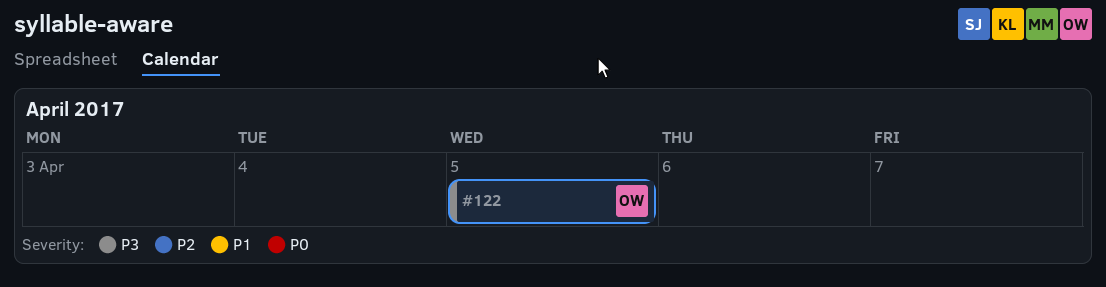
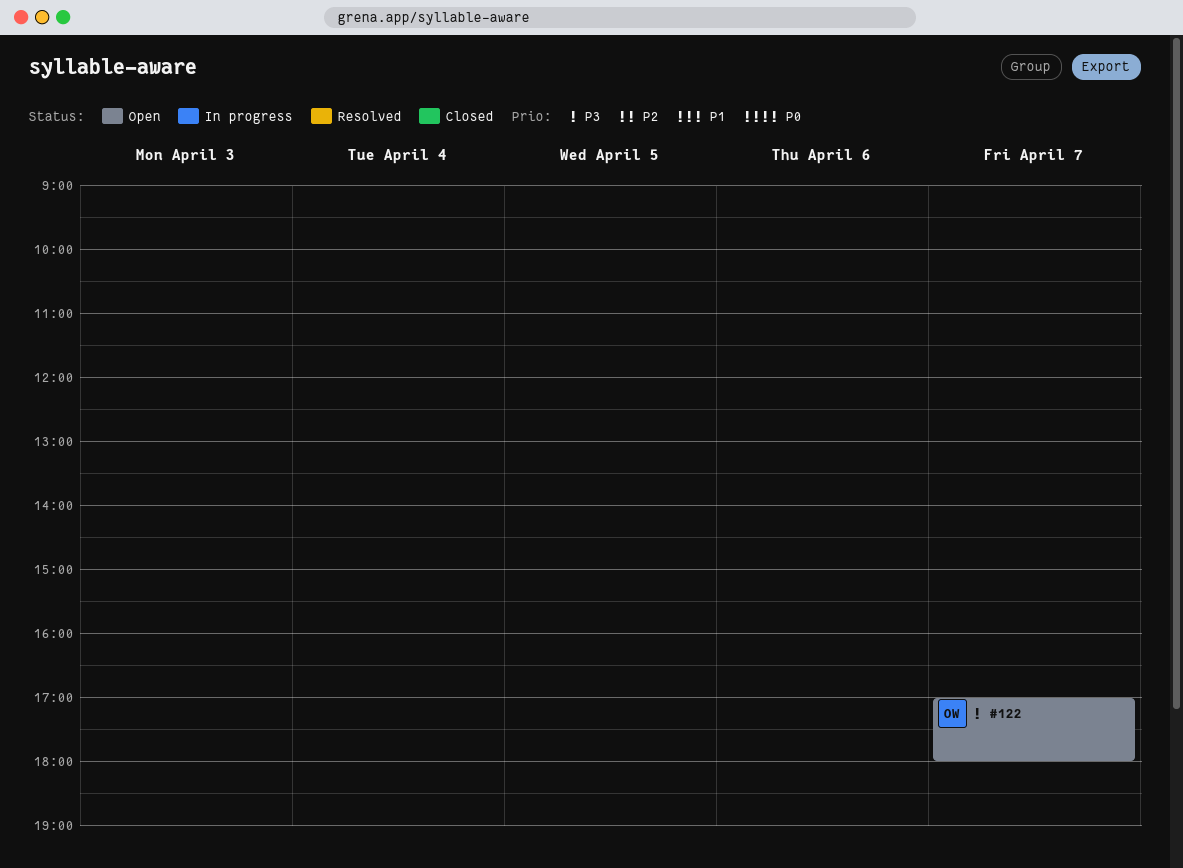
#122, day: Apr 5 -> Apr 7

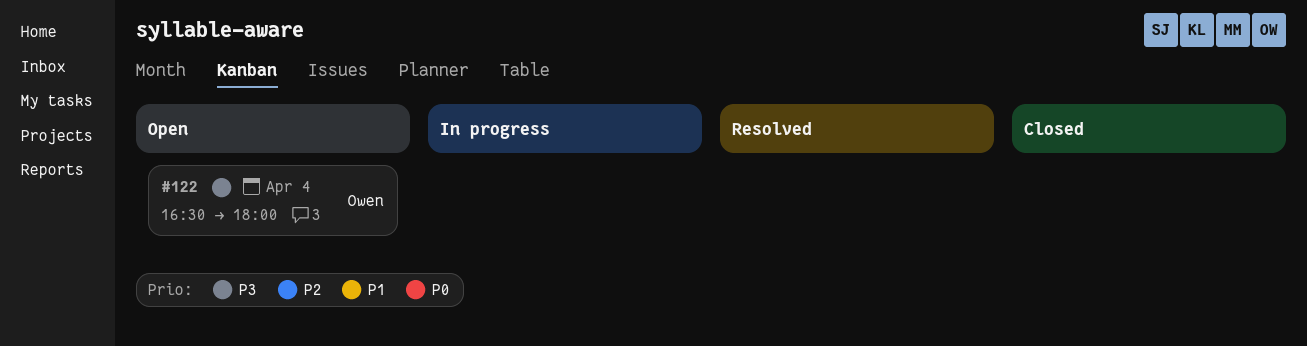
#122, day: Apr 7 -> Apr 4
#122, begins: 17:00 -> 16:30

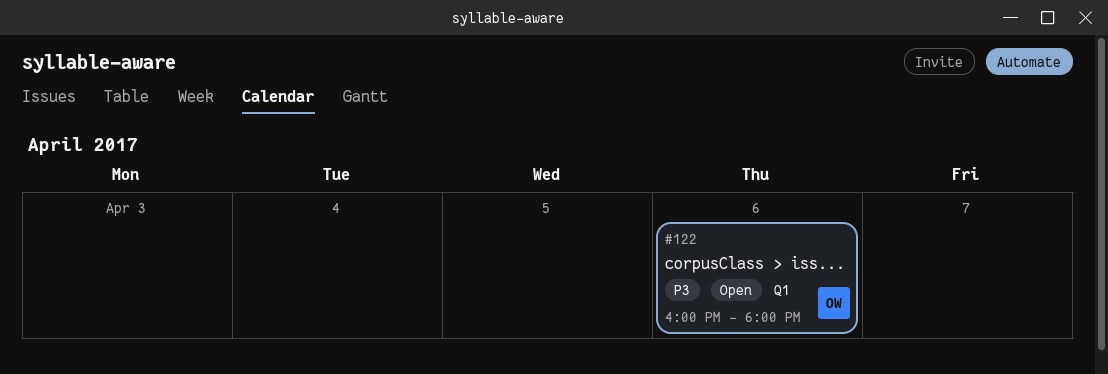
#122, day: Apr 4 -> Apr 6
#122, begins: 16:30 -> 16:00

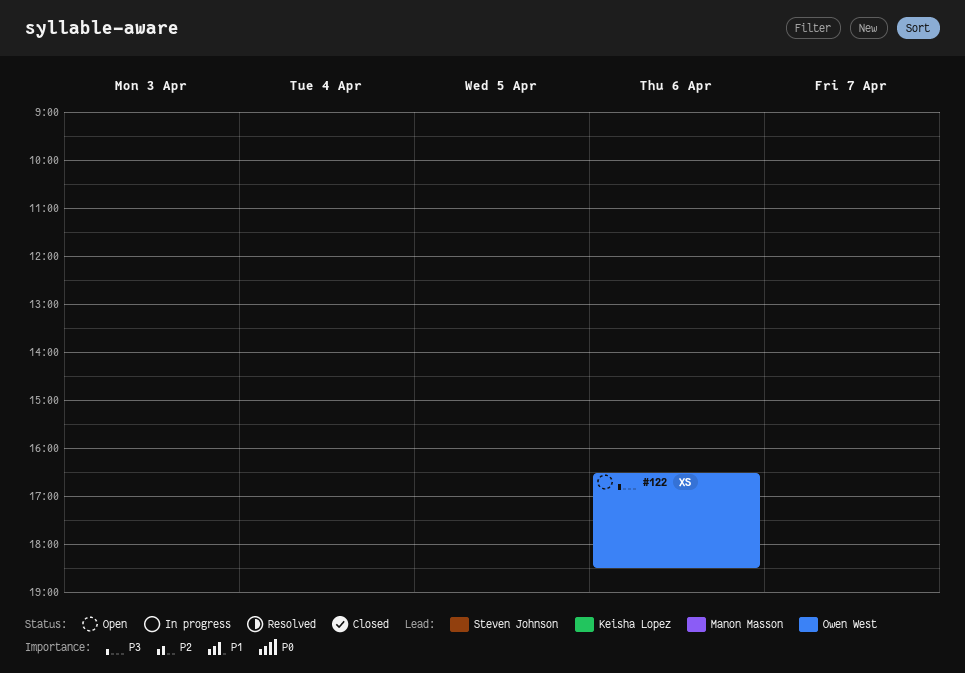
#122, begins: 16:00 -> 16:30
#122, ends: 18:00 -> 18:30

